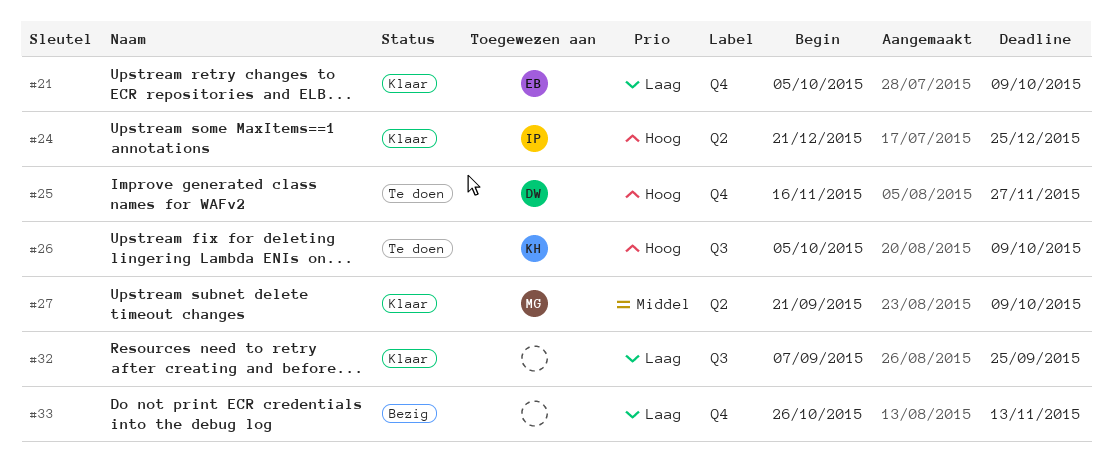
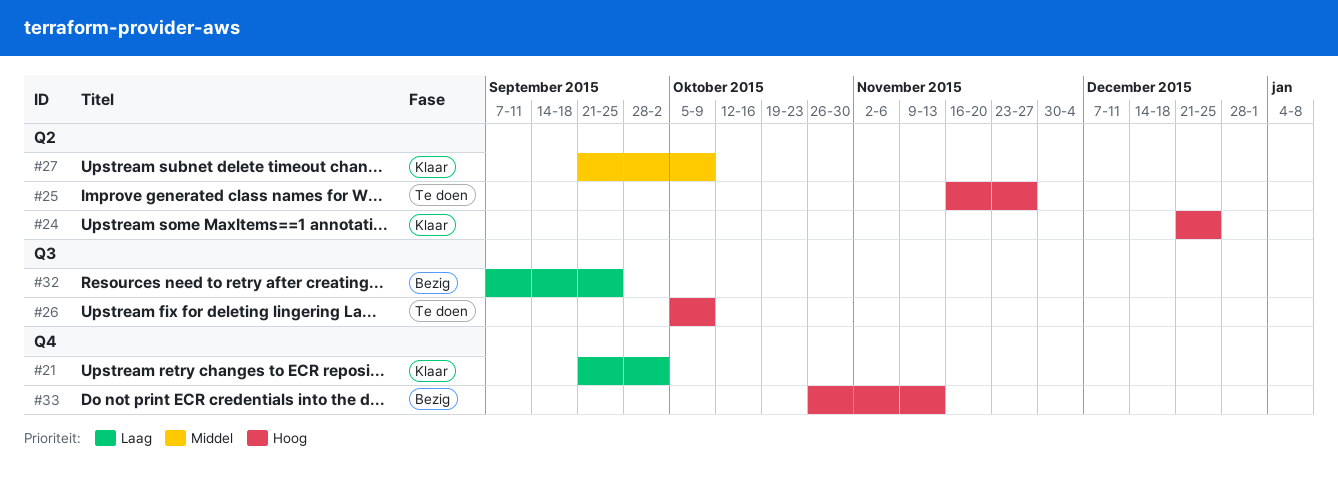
#21, start: Oct 5 -> Sep 21
#21, due: Oct 9 -> Oct 2
#25, label: Q4 -> Q2
#32, status: Klaar -> Bezig
#33, priority: Laag -> Hoog

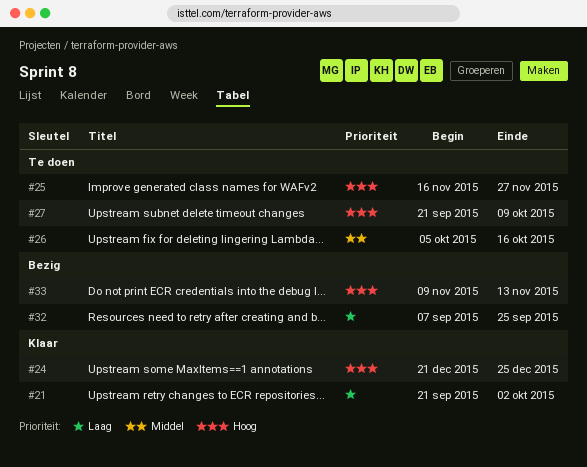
#26, priority: Hoog -> Middel
#26, due: Oct 9 -> Oct 16
#27, status: Klaar -> Te doen
#27, priority: Middel -> Hoog
#33, start: Oct 26 -> Nov 9

